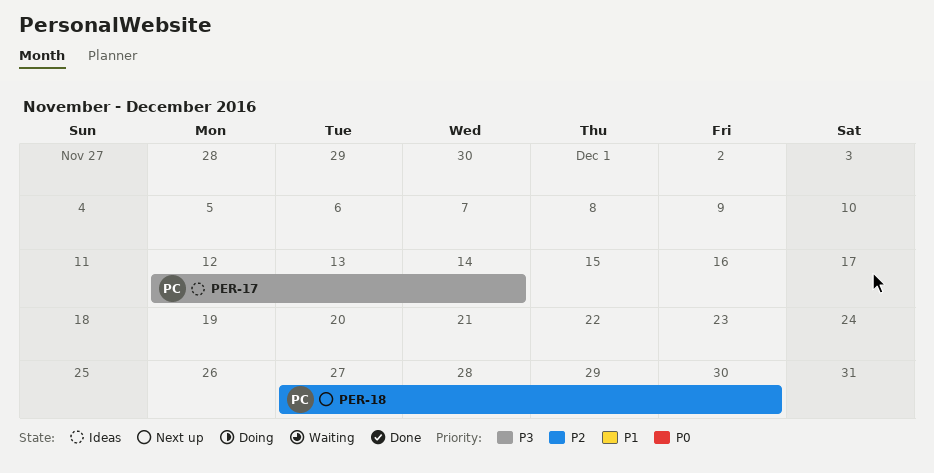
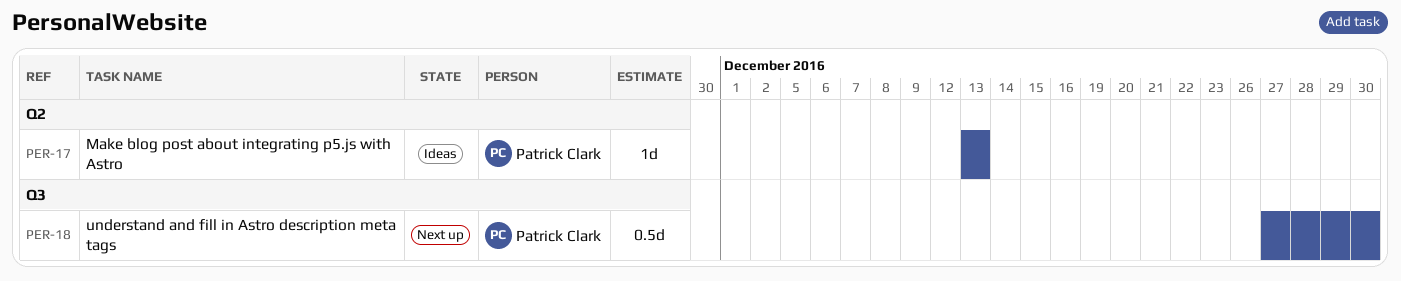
PER-17, start: Dec 12 -> Dec 13
PER-17, due: Dec 14 -> Dec 13

